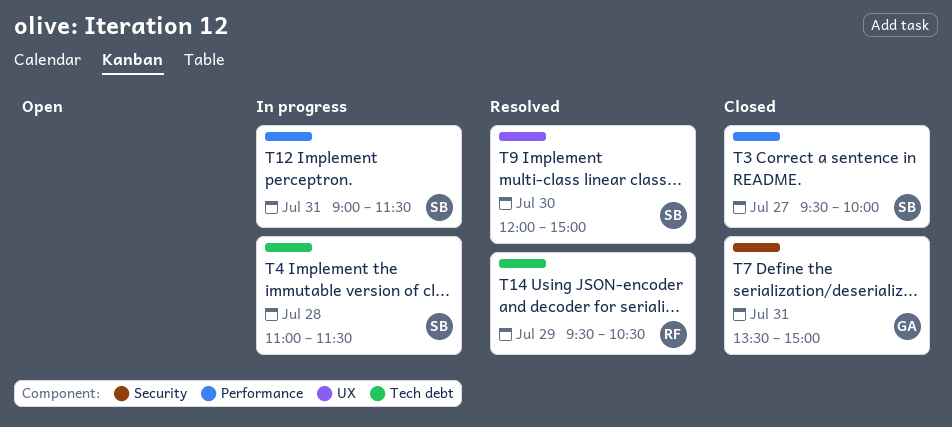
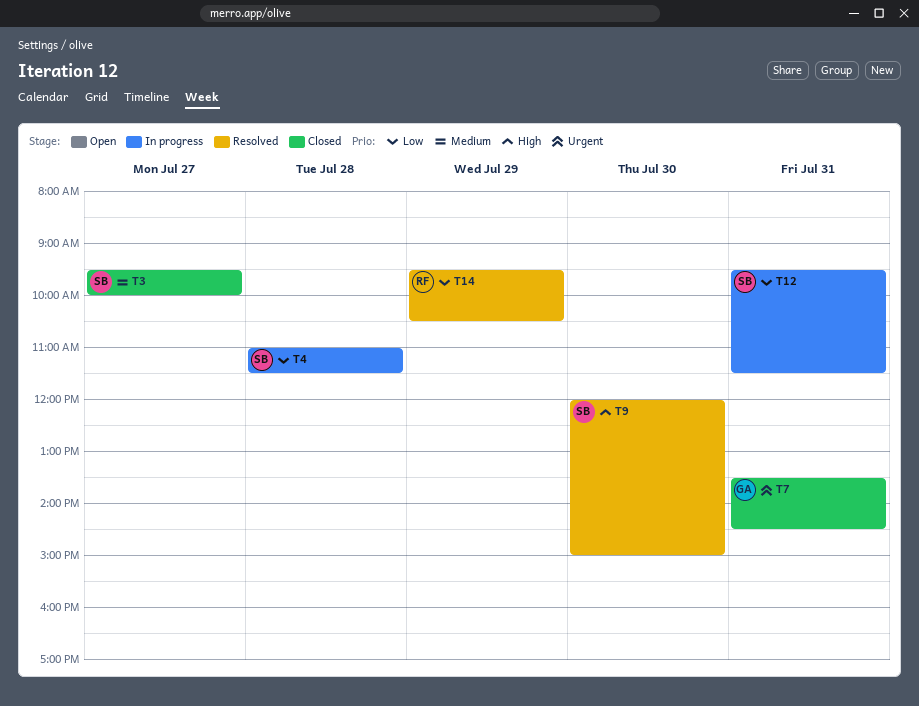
T7, ends: 15:00 -> 14:30
T12, begins: 09:00 -> 09:30

